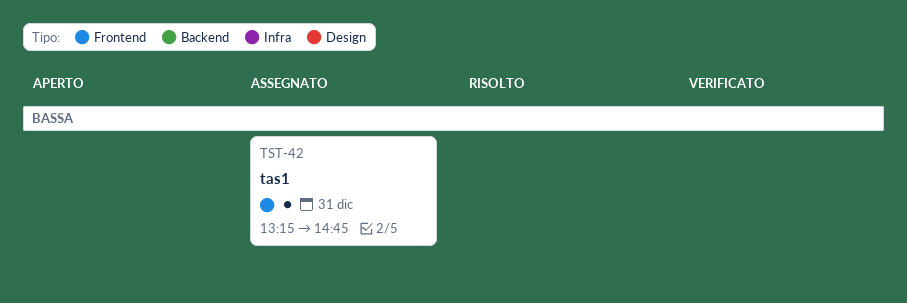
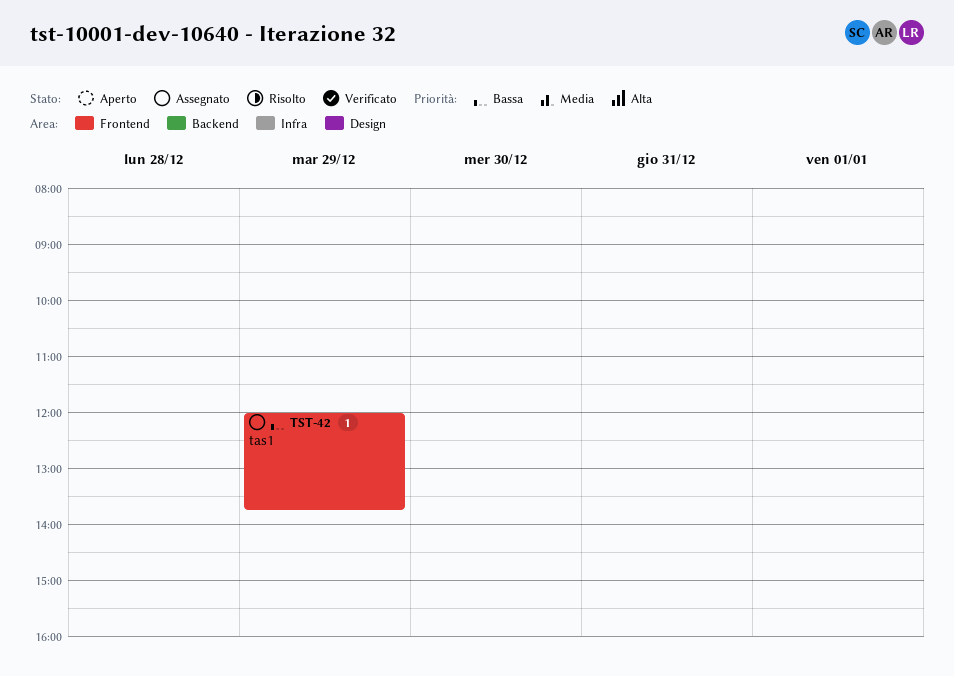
TST-42, day: Dec 31 -> Dec 29
TST-42, begins: 13:15 -> 12:00
TST-42, ends: 14:45 -> 13:45

